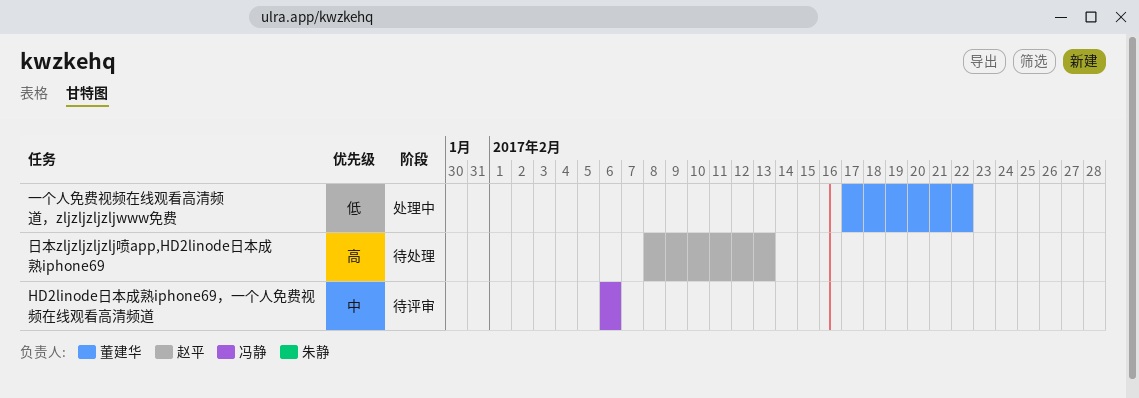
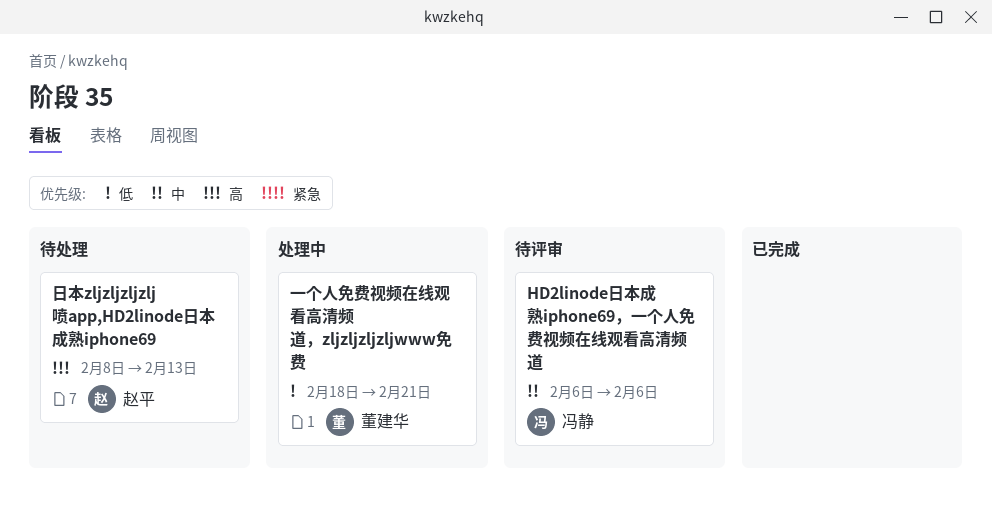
一个人免费视频在线观看高清频道，zljzljzljzljwww免费, start: Feb 17 -> Feb 18
一个人免费视频在线观看高清频道，zljzljzljzljwww免费, due: Feb 22 -> Feb 21

